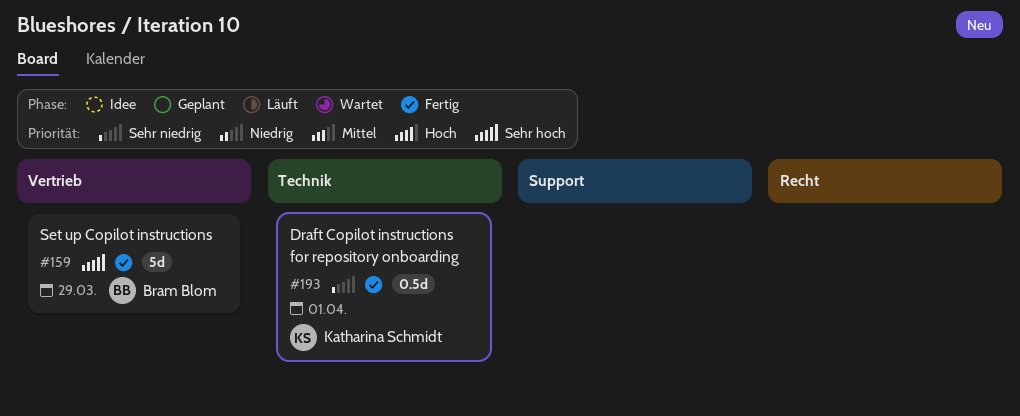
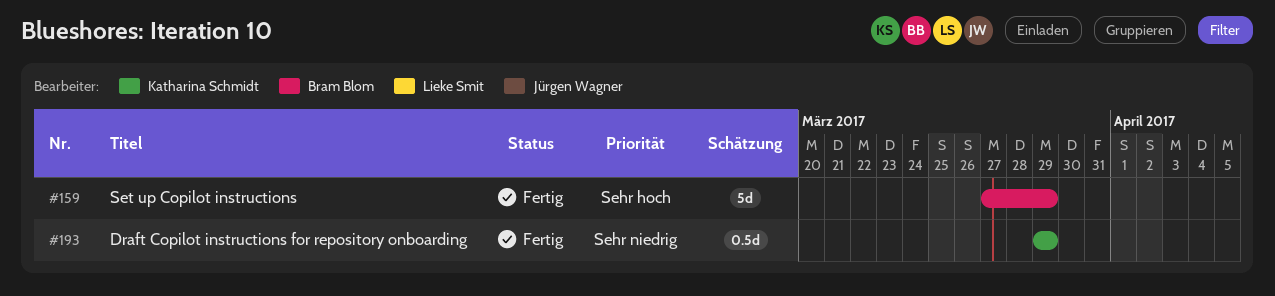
#193, due: Apr 1 -> Mar 29

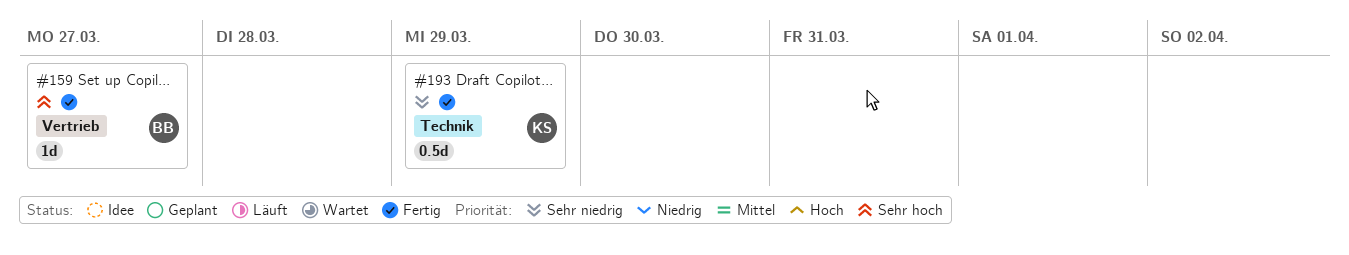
#159, estimate: 5d -> 1d
#159, due: Mar 29 -> Mar 27

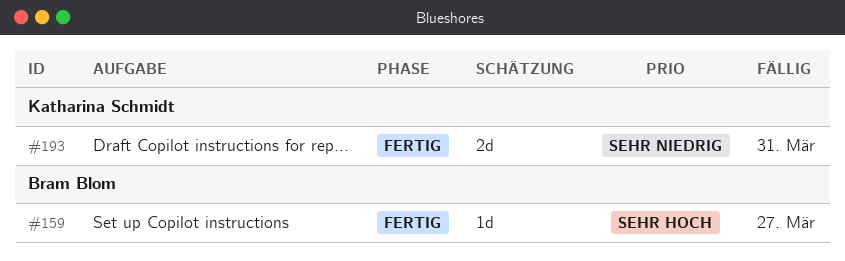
#193, estimate: 0.5d -> 2d
#193, due: Mar 29 -> Mar 31

